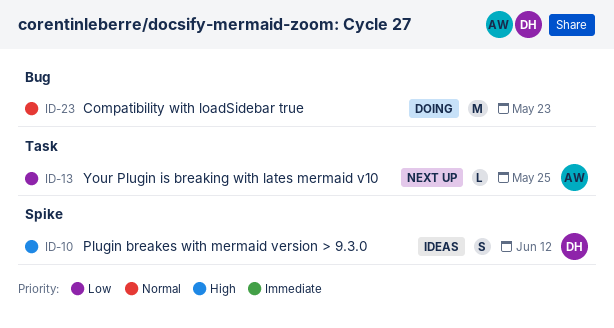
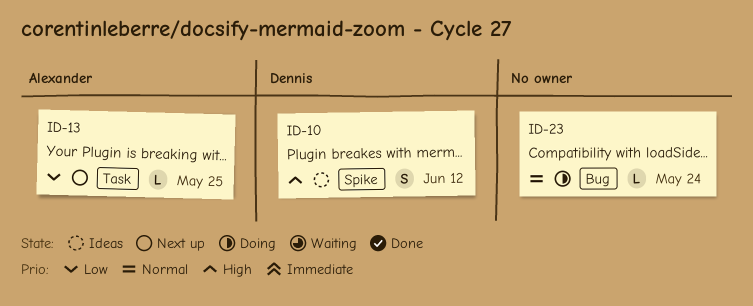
ID-23, estimate: M -> L
ID-23, due: May 23 -> May 24

